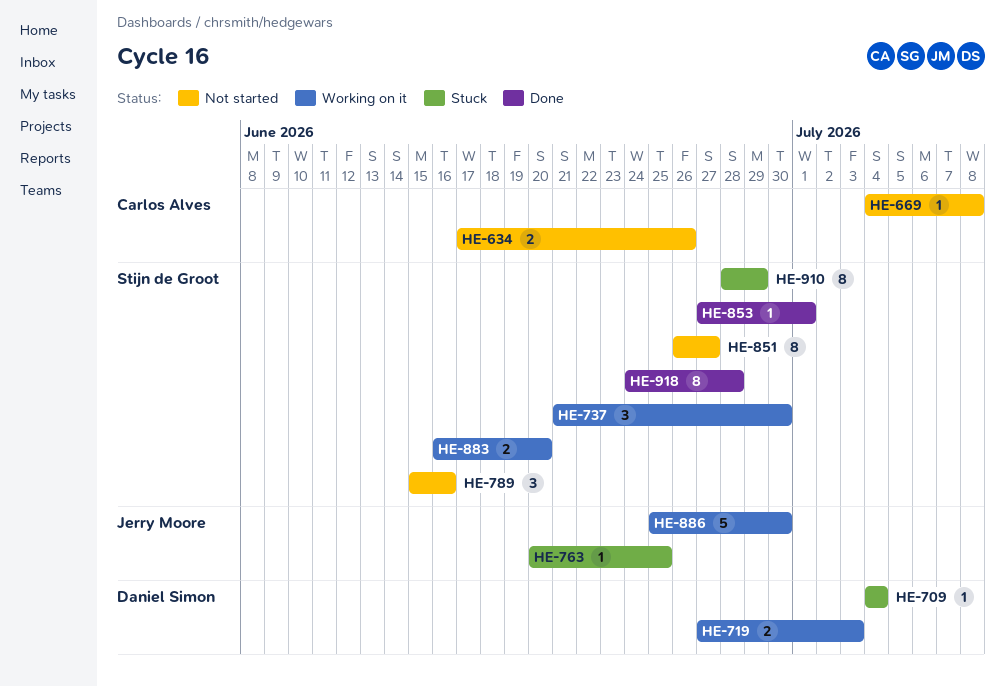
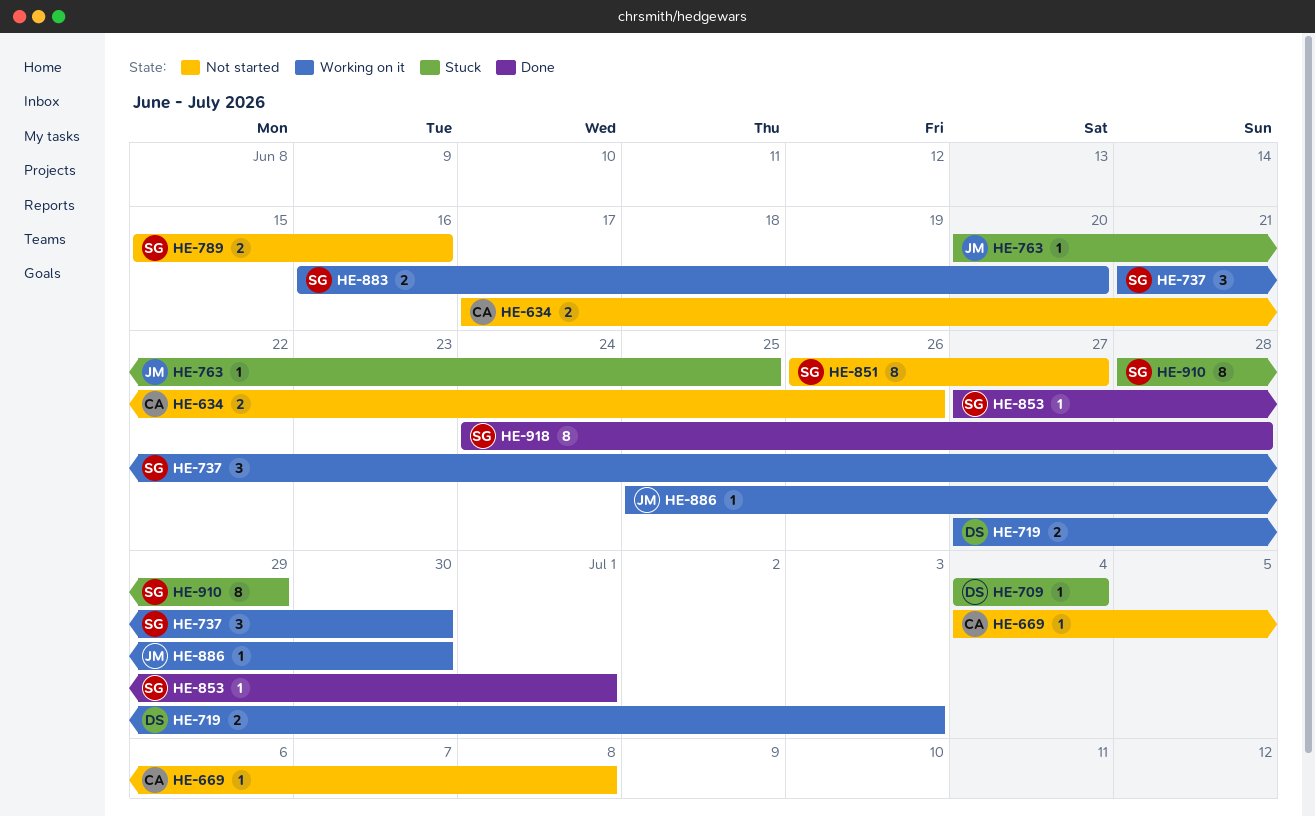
HE-789, estimate: 3 -> 2
HE-886, estimate: 5 -> 1

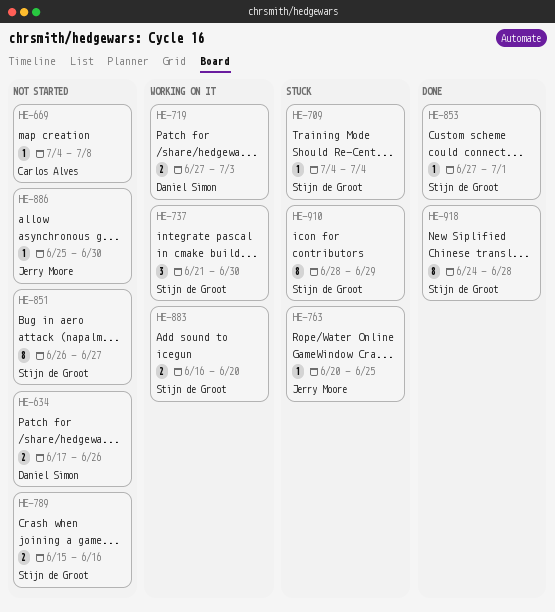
HE-634, owner: Carlos Alves -> Daniel Simon
HE-709, owner: Daniel Simon -> Stijn de Groot
HE-886, status: Working on it -> Not started

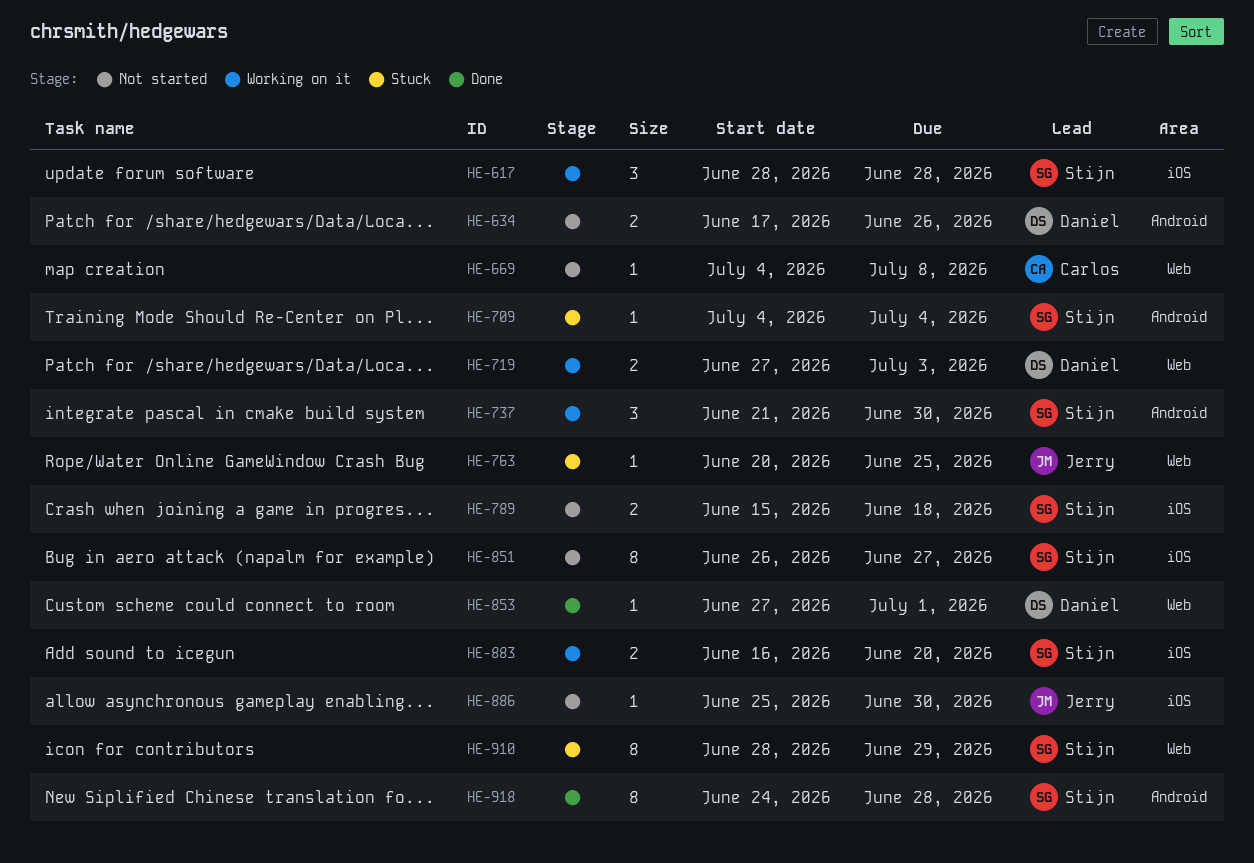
HE-617: none -> present
HE-789, due: Jun 16 -> Jun 18
HE-853, owner: Stijn de Groot -> Daniel Simon

